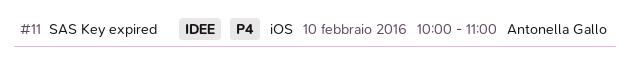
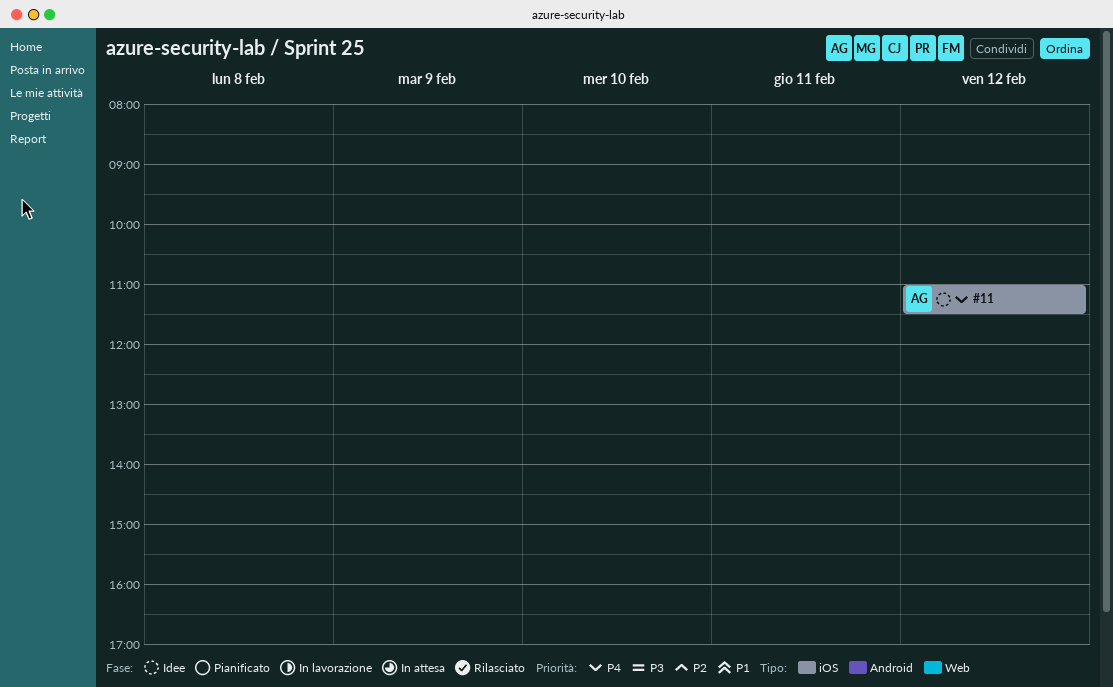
#11, day: Feb 10 -> Feb 12
#11, begins: 10:00 -> 11:00
#11, ends: 11:00 -> 11:30

